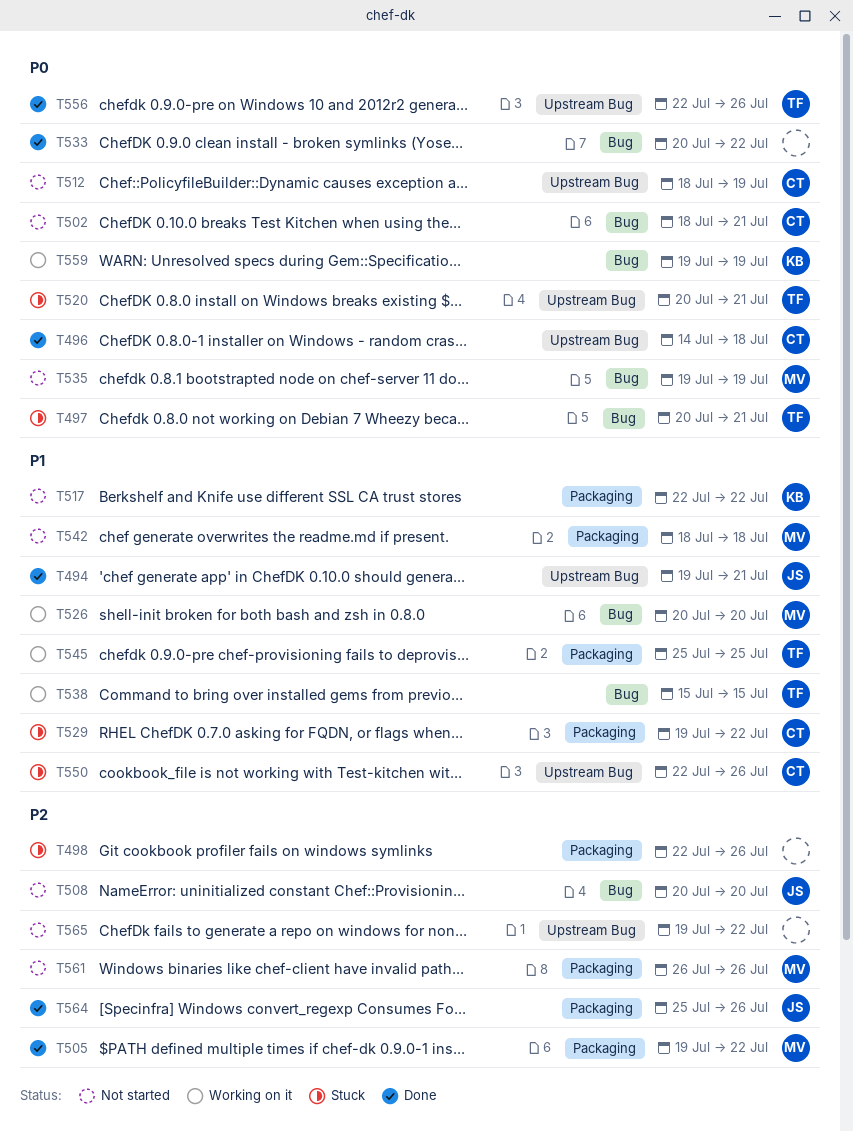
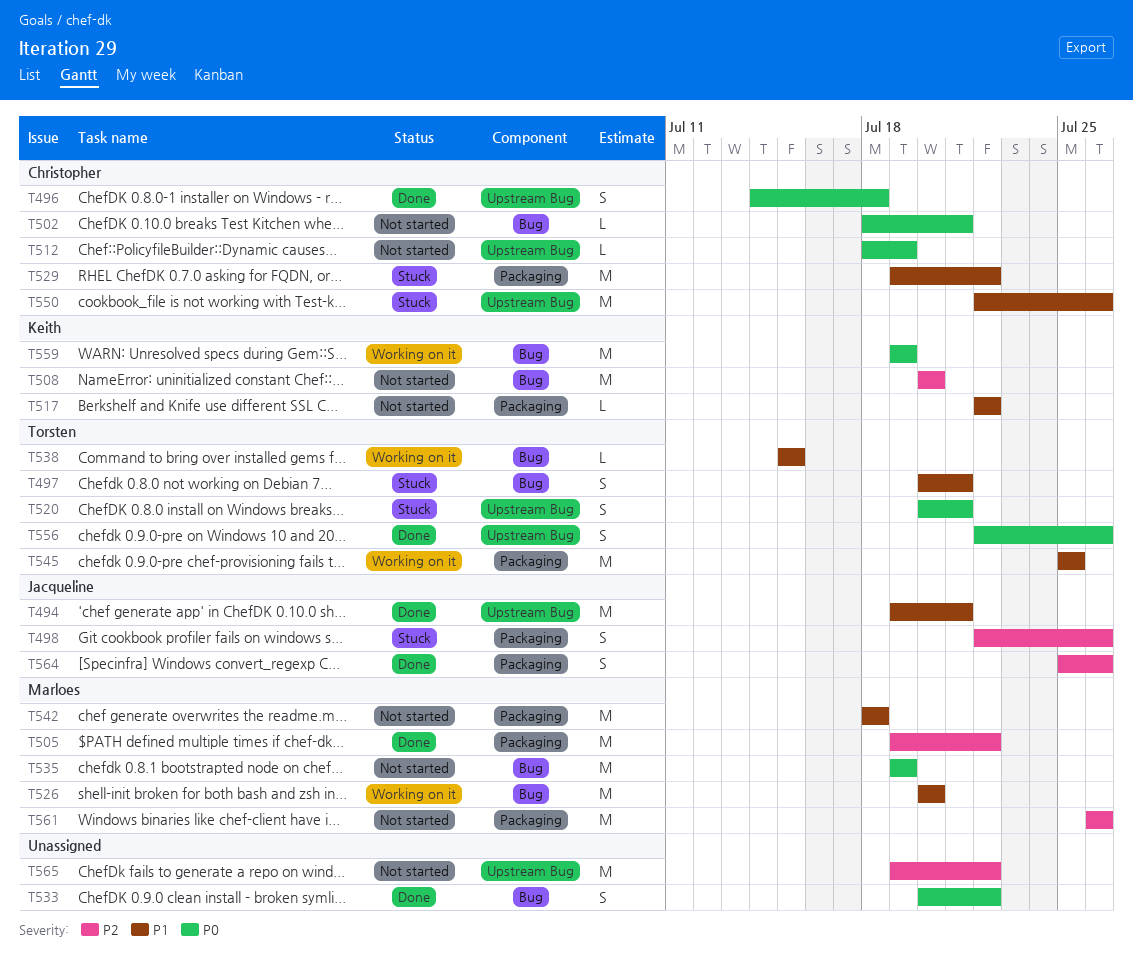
T497, priority: P0 -> P1
T498, owner: none -> Jacqueline
T508, owner: Jacqueline -> Keith

